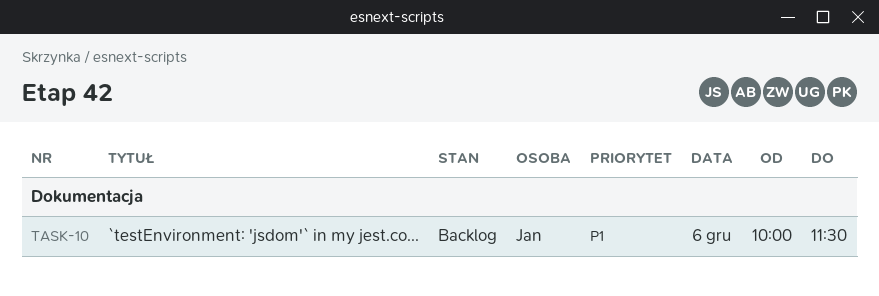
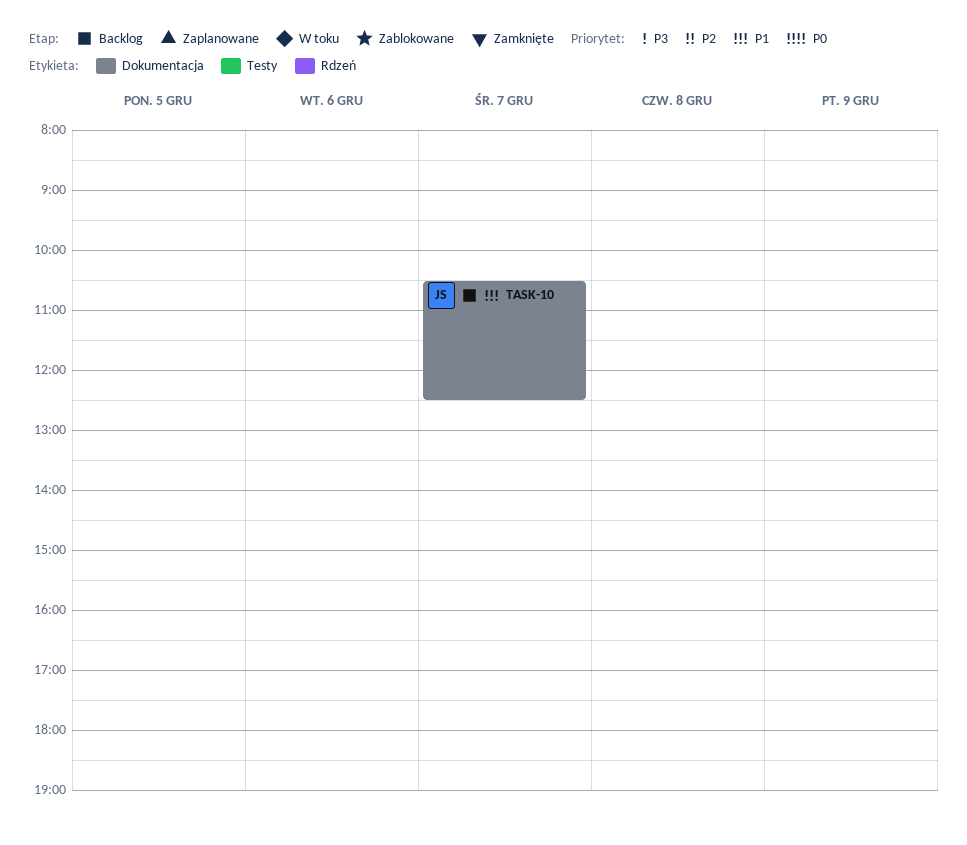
TASK-10, day: Dec 6 -> Dec 7
TASK-10, begins: 10:00 -> 10:30
TASK-10, ends: 11:30 -> 12:30

